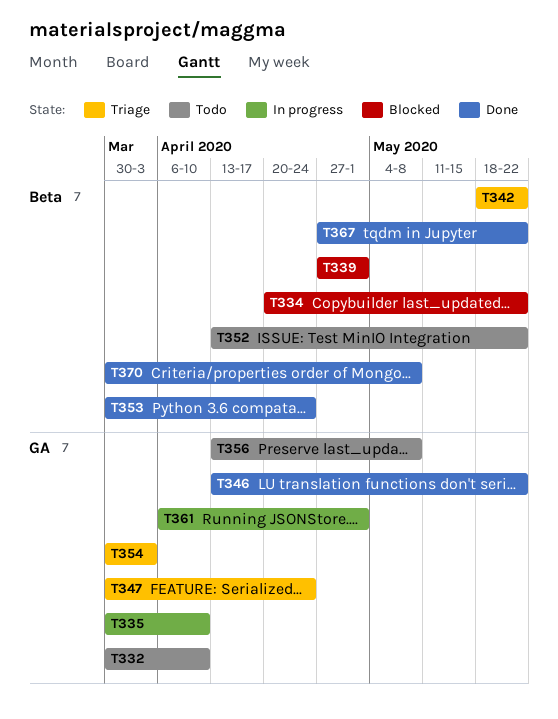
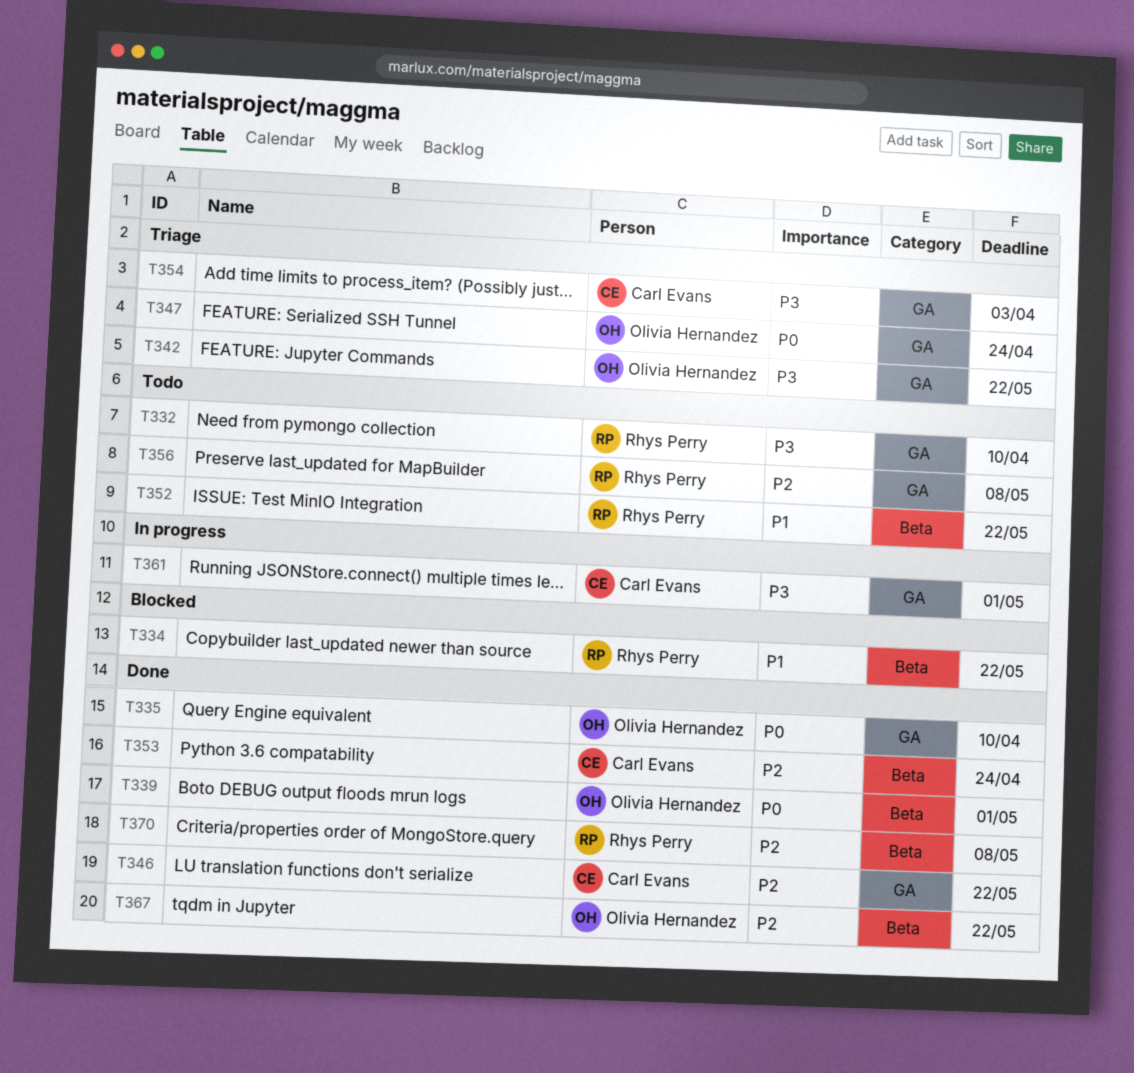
T335, status: In progress -> Done
T339, status: Blocked -> Done
T342, label: Beta -> GA

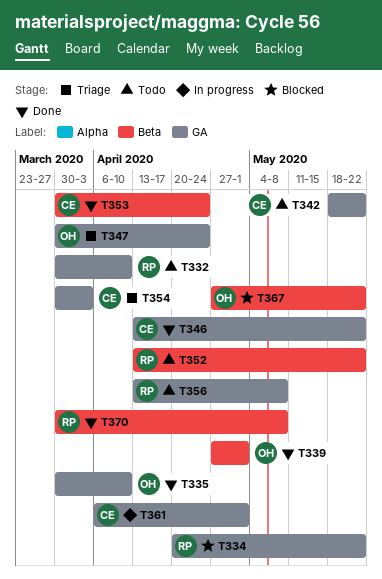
T334, label: Beta -> GA
T342, status: Triage -> Todo
T342, owner: Olivia Hernandez -> Carl Evans
T367, status: Done -> Blocked

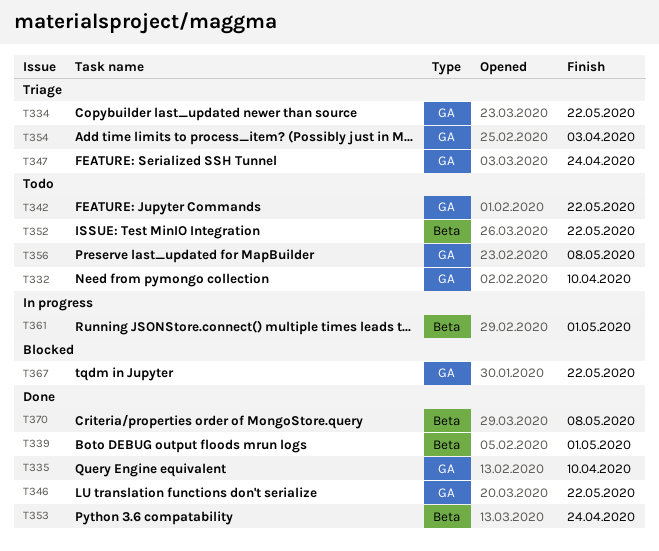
T334, status: Blocked -> Triage
T361, label: GA -> Beta
T367, label: Beta -> GA

